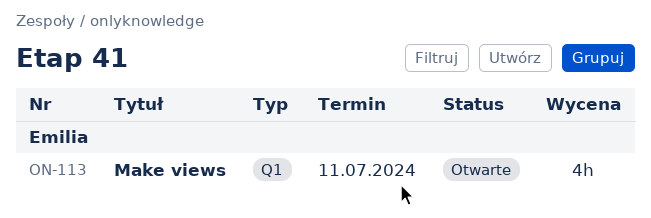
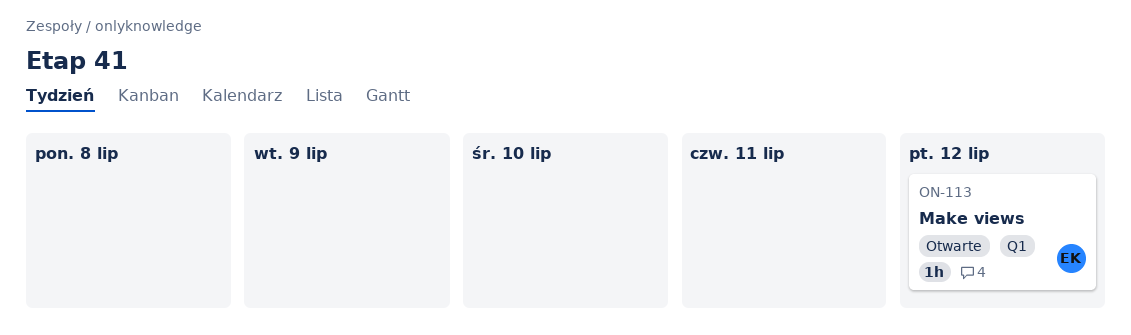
ON-113, estimate: 4h -> 1h
ON-113, due: Jul 11 -> Jul 12

